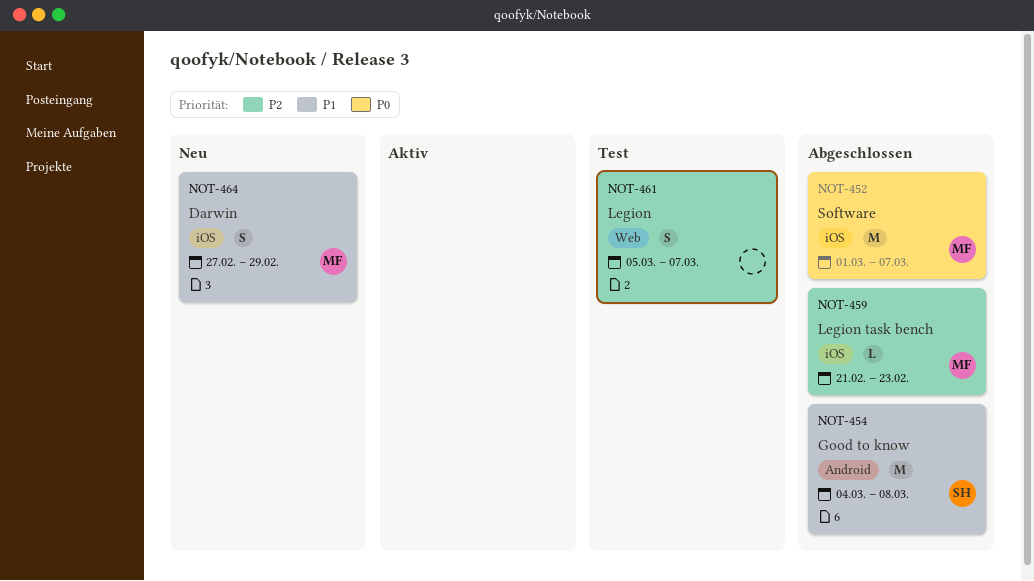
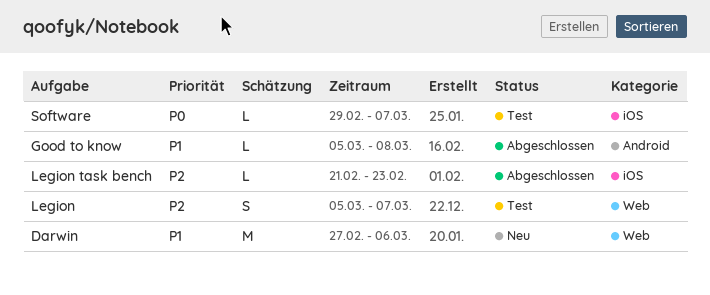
Darwin, label: iOS -> Web
Darwin, estimate: S -> M
Darwin, due: Feb 29 -> Mar 6
Good to know, estimate: M -> L
Good to know, start: Mar 4 -> Mar 5
Software, status: Abgeschlossen -> Test
Software, estimate: M -> L
Software, start: Mar 1 -> Feb 29

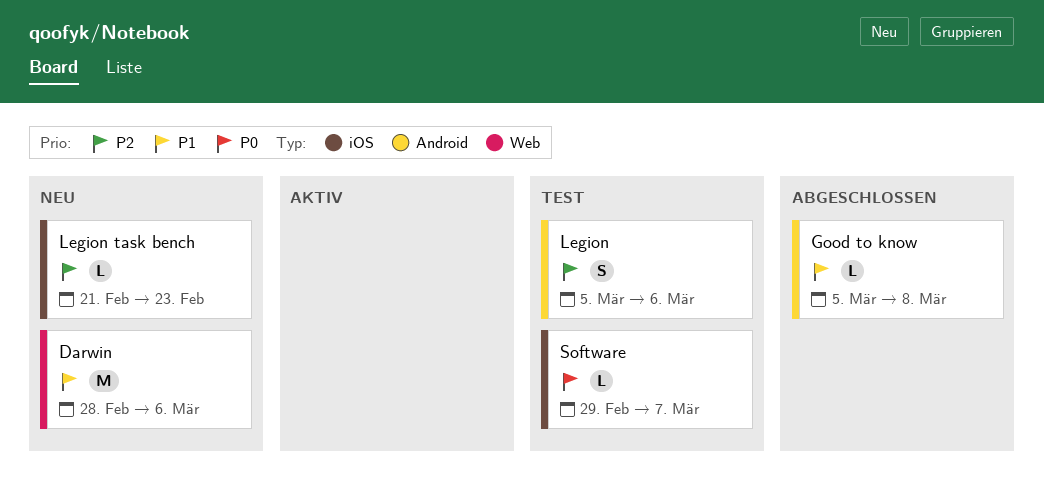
Darwin, start: Feb 27 -> Feb 28
Legion, label: Web -> Android
Legion, due: Mar 7 -> Mar 6
Legion task bench, status: Abgeschlossen -> Neu

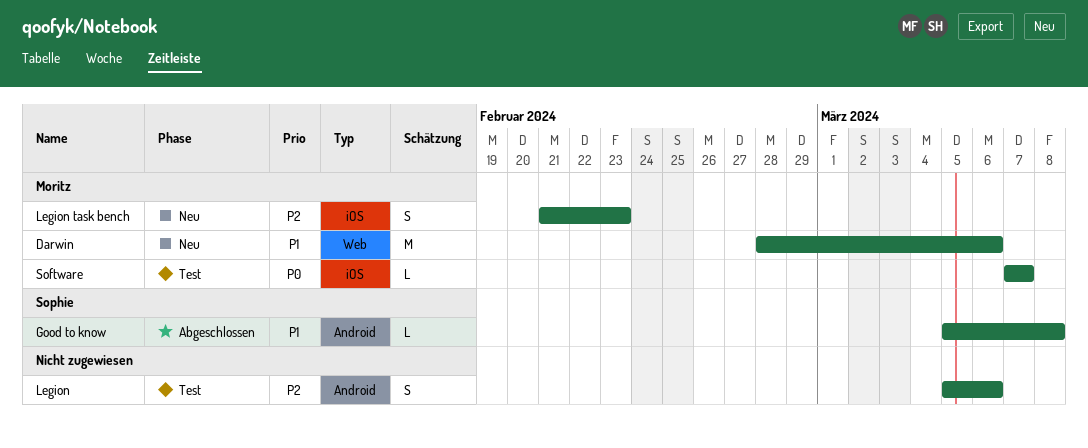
Legion task bench, estimate: L -> S
Software, start: Feb 29 -> Mar 7

